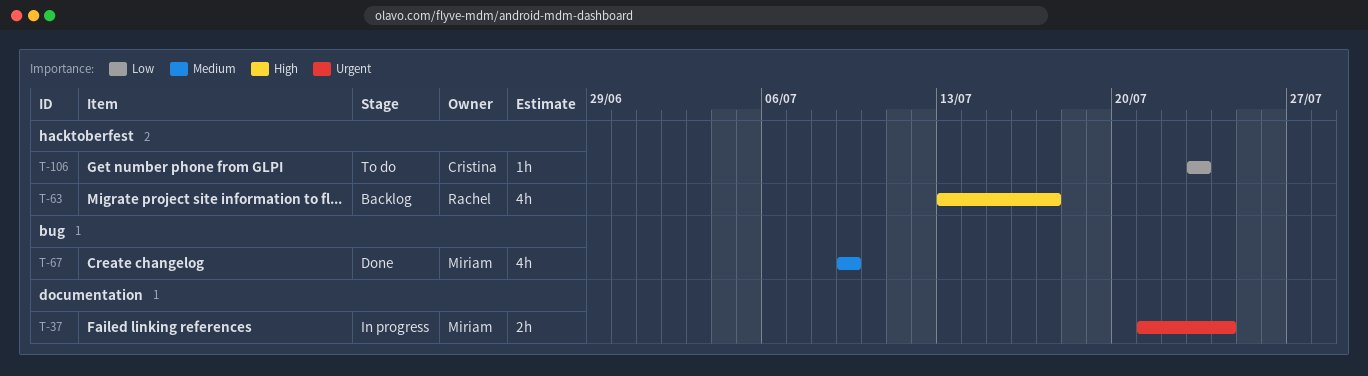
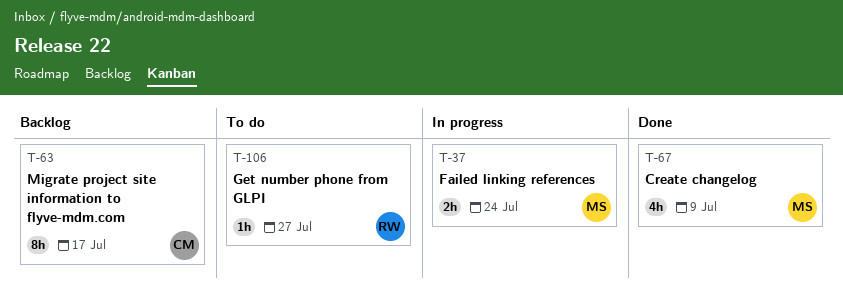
T-63, owner: Rachel -> Cristina
T-63, estimate: 4h -> 8h
T-106, owner: Cristina -> Rachel
T-106, due: Jul 23 -> Jul 27

